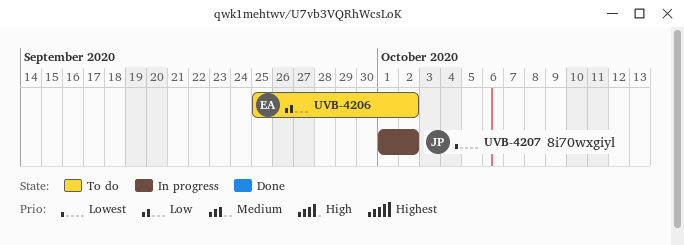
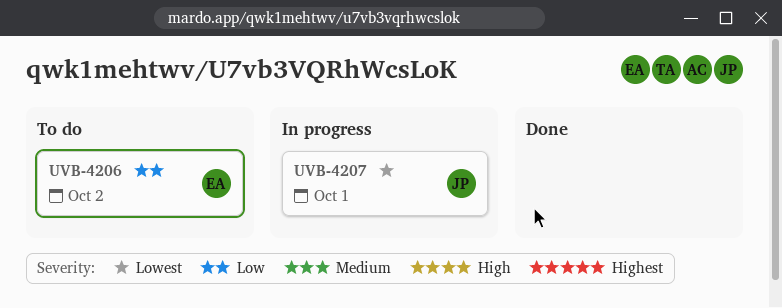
UVB-4207, due: Oct 2 -> Oct 1

